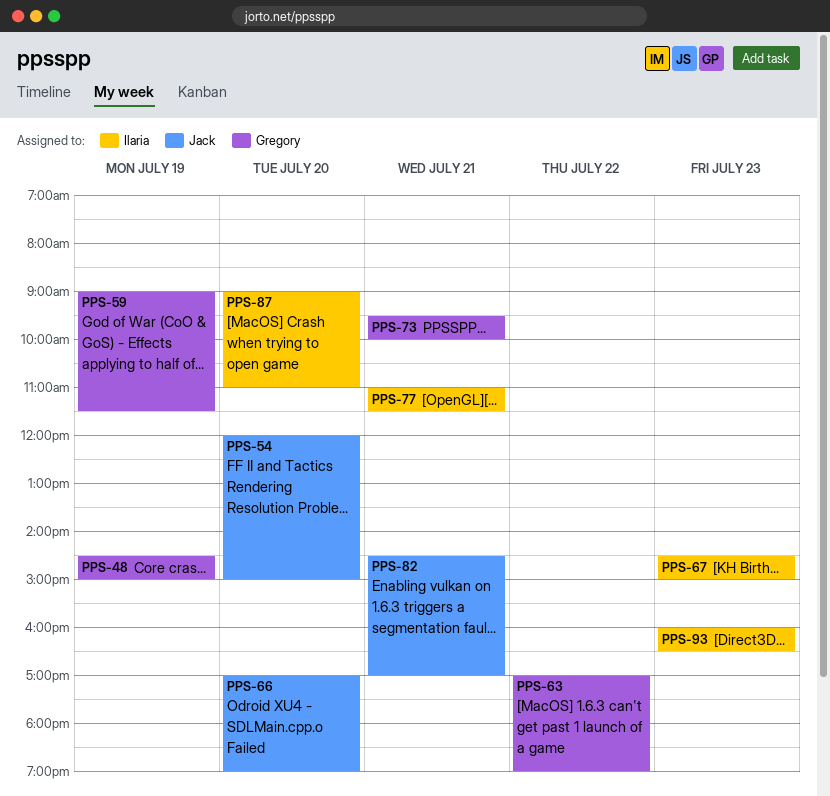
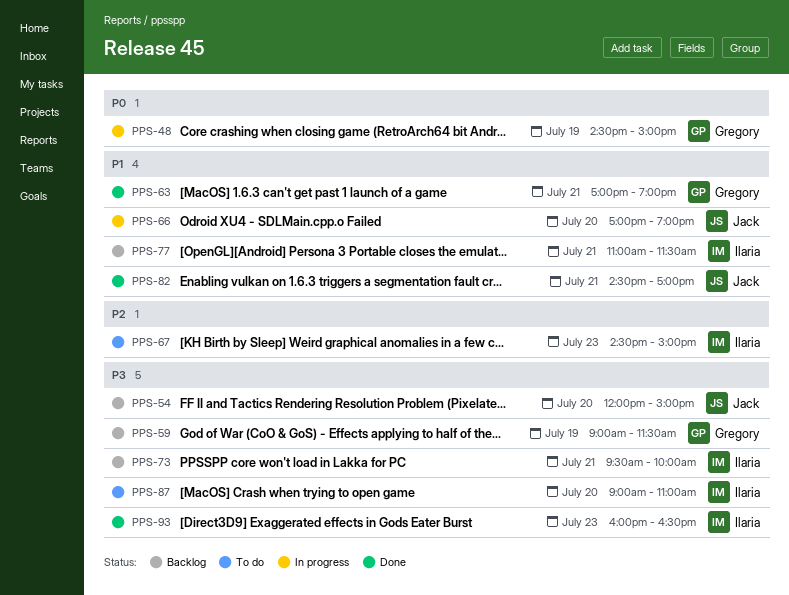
PPS-63, day: Jul 22 -> Jul 21
PPS-73, owner: Gregory -> Ilaria

